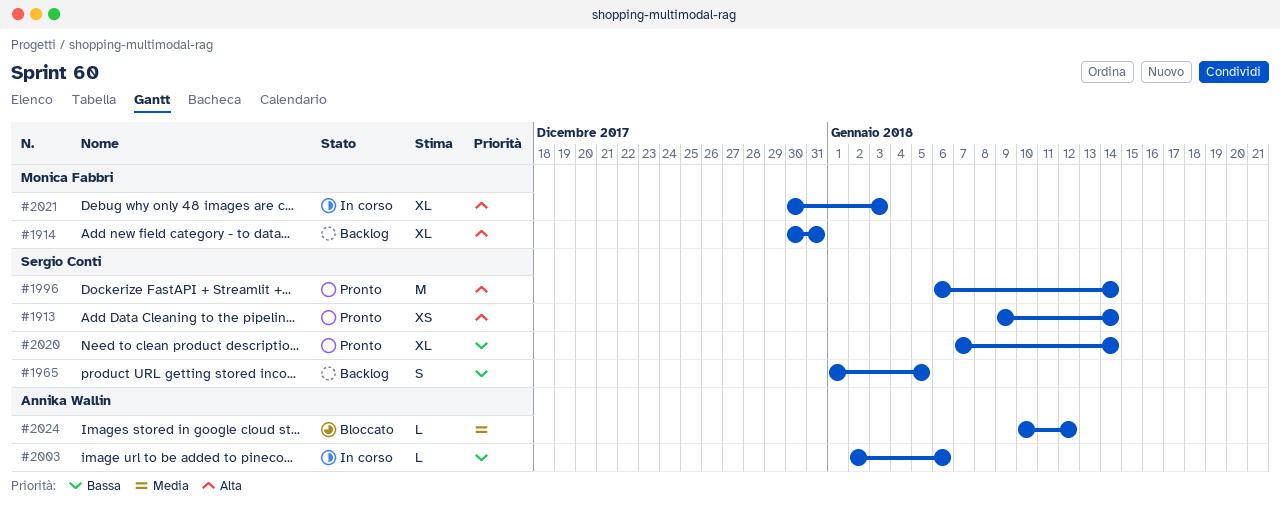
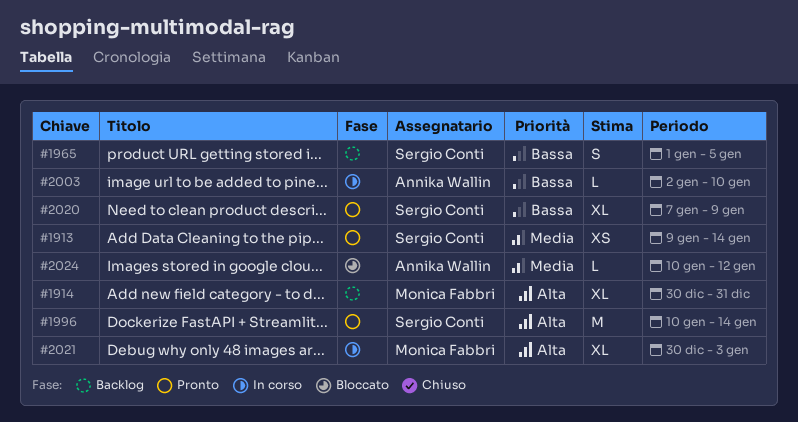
#1913, priority: Alta -> Media
#1996, start: Jan 6 -> Jan 10
#2003, due: Jan 6 -> Jan 10
#2020, due: Jan 14 -> Jan 9

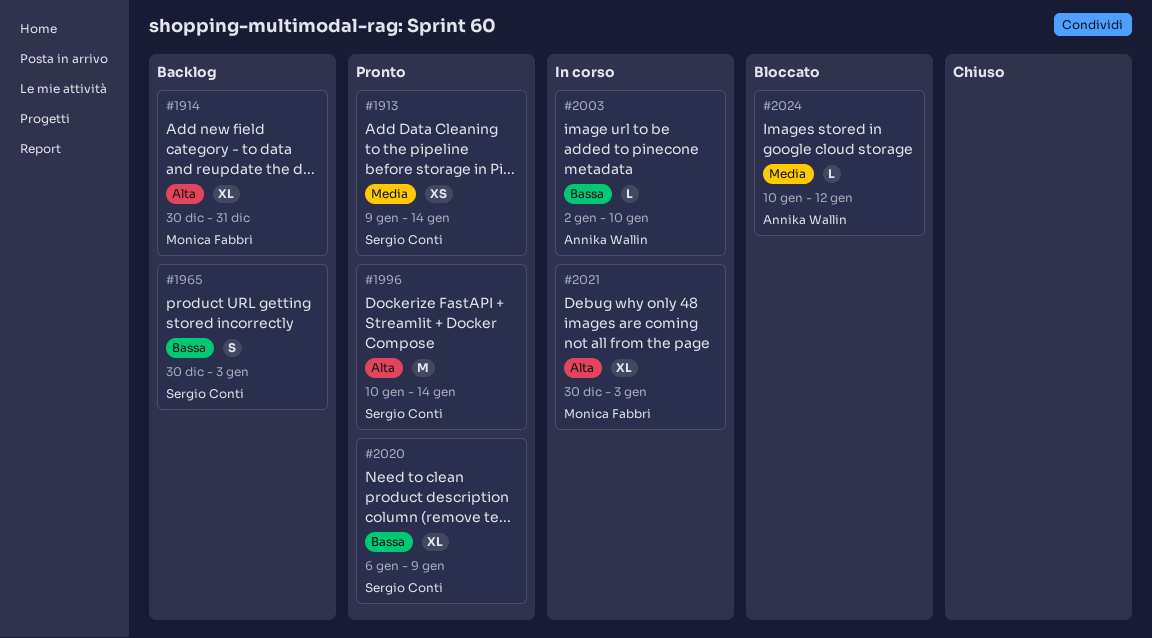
#1965, start: Jan 1 -> Dec 30
#1965, due: Jan 5 -> Jan 3
#2020, start: Jan 7 -> Jan 6

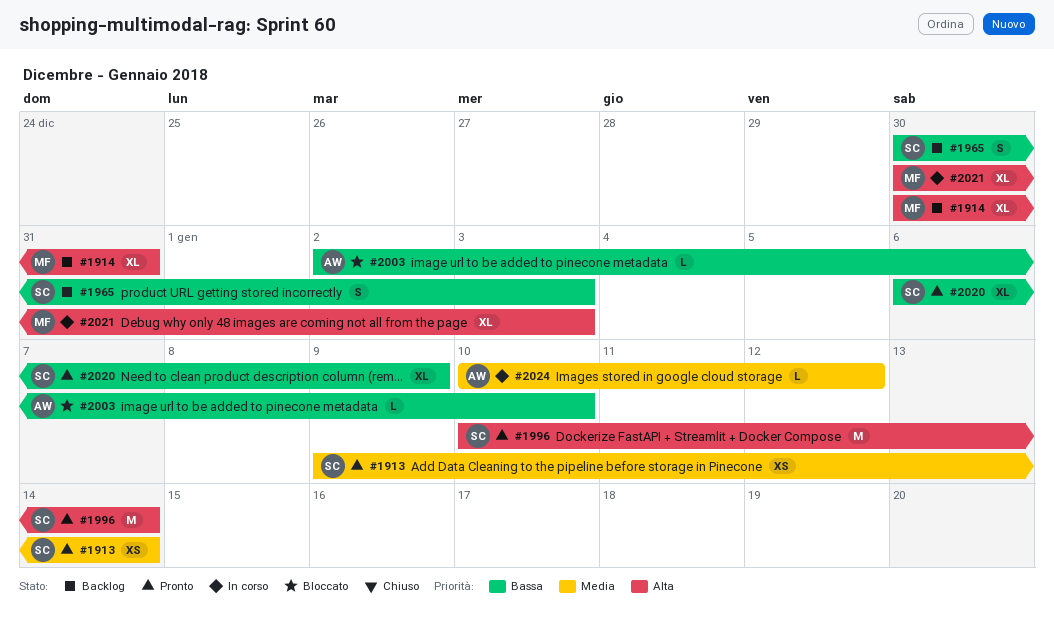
#2003, status: In corso -> Bloccato
#2024, status: Bloccato -> In corso

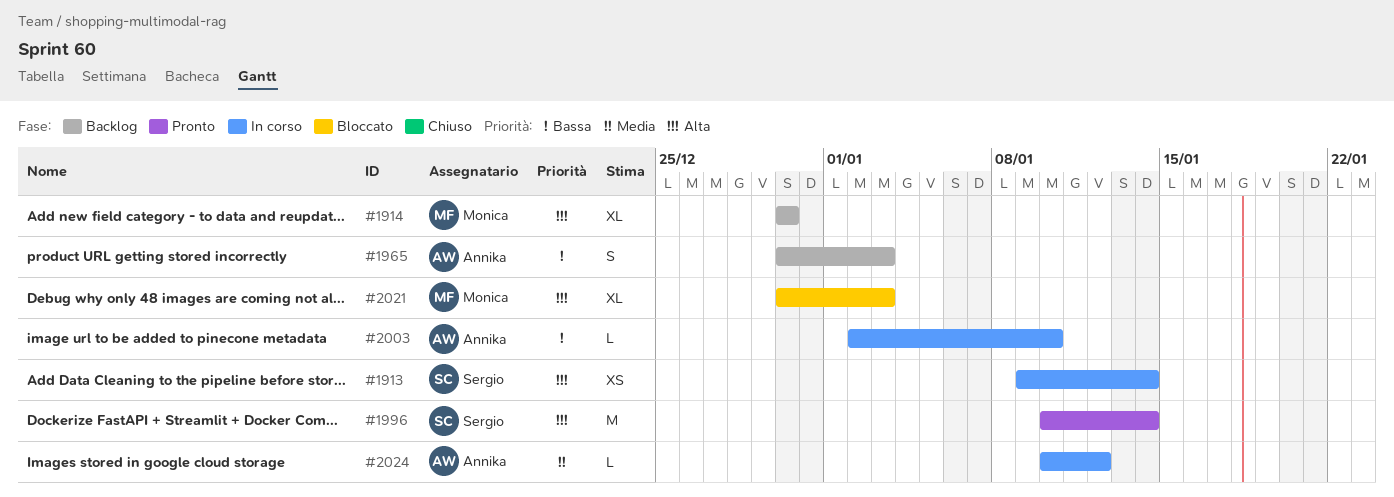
#1913, status: Pronto -> In corso
#1913, priority: Media -> Alta
#1914, due: Dec 31 -> Dec 30
#1965, owner: Sergio -> Annika
#2003, status: Bloccato -> In corso
#2020: present -> none
#2021, status: In corso -> Bloccato

